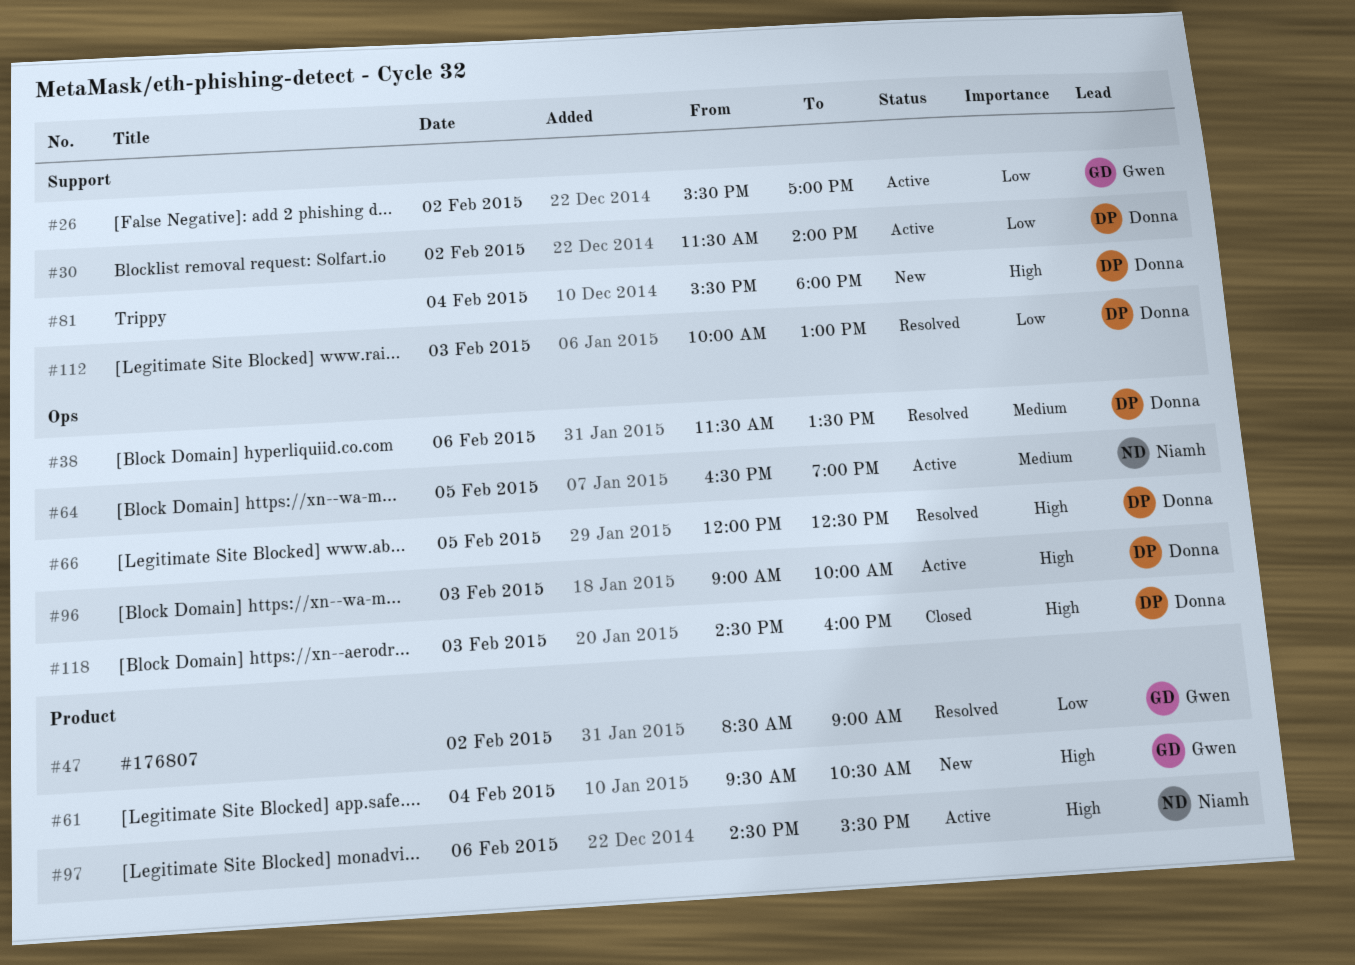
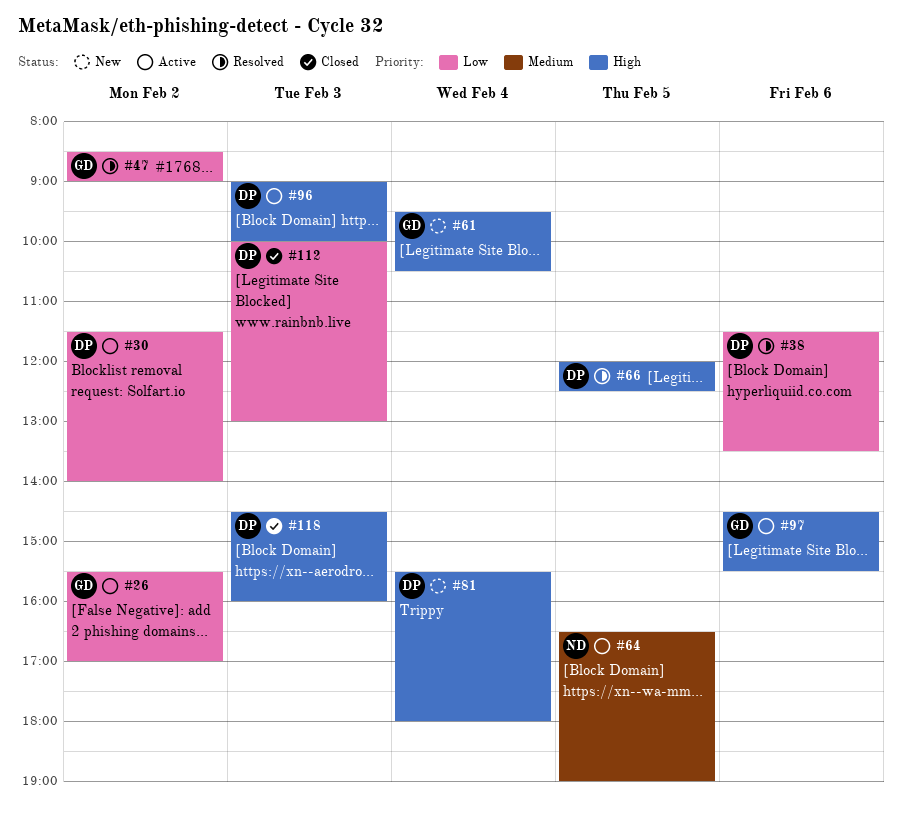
#38, priority: Medium -> Low
#97, owner: Niamh -> Gwen
#112, status: Resolved -> Closed

